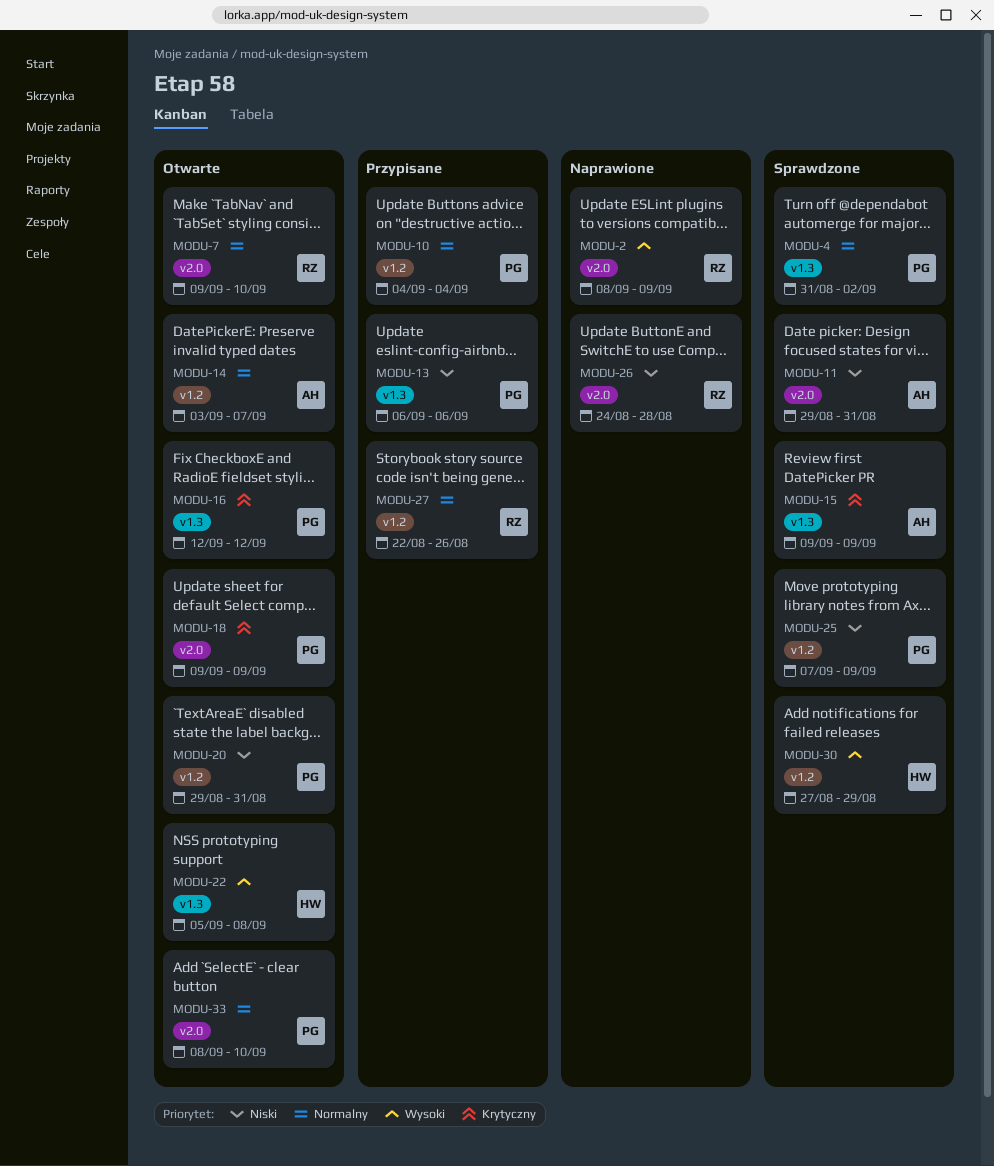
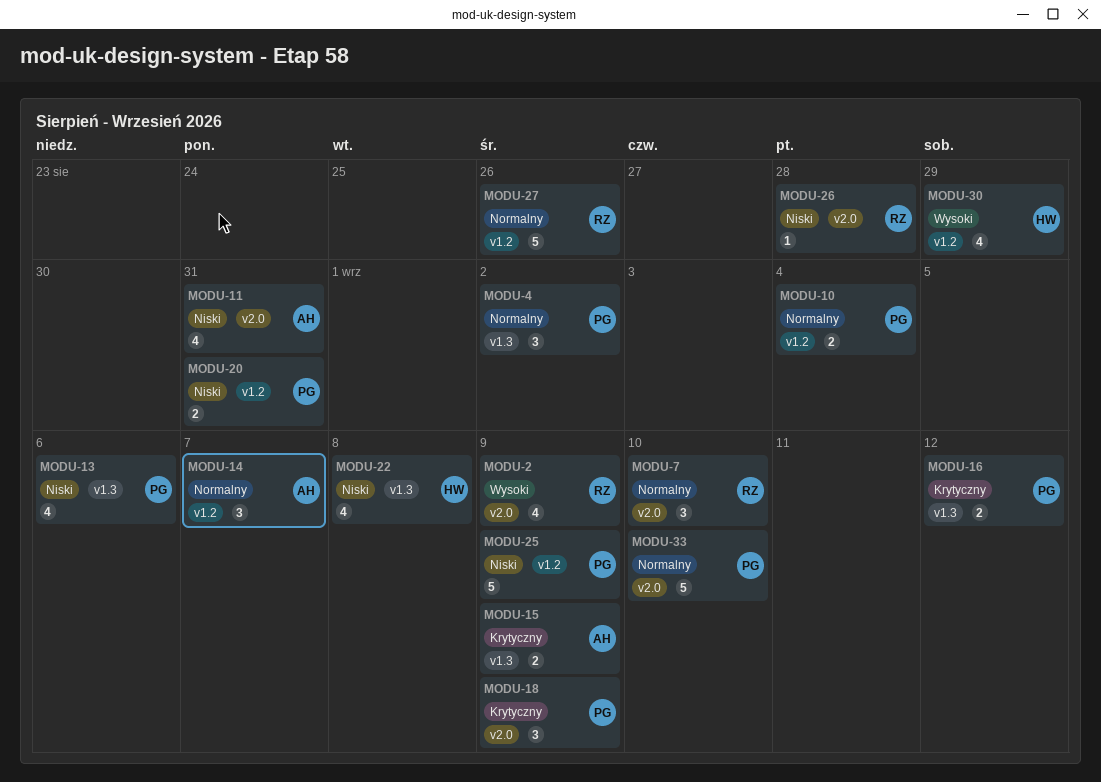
MODU-22, priority: Wysoki -> Niski

